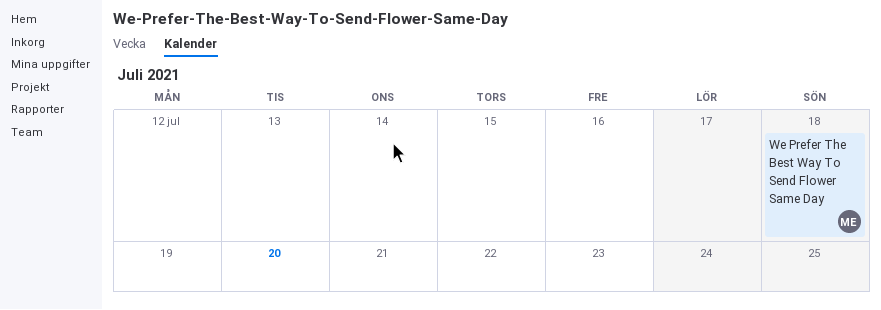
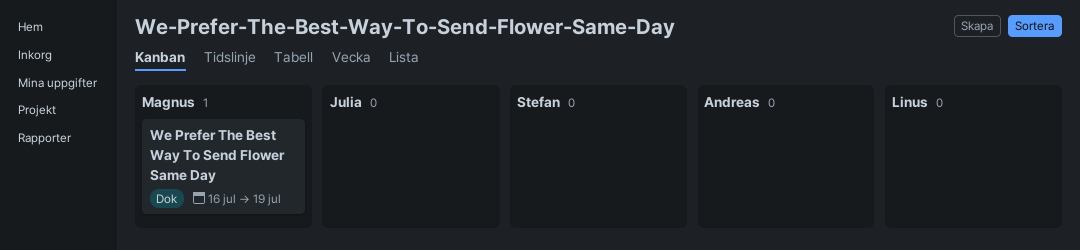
We Prefer The Best Way To Send Flower Same Day, due: Jul 18 -> Jul 19

